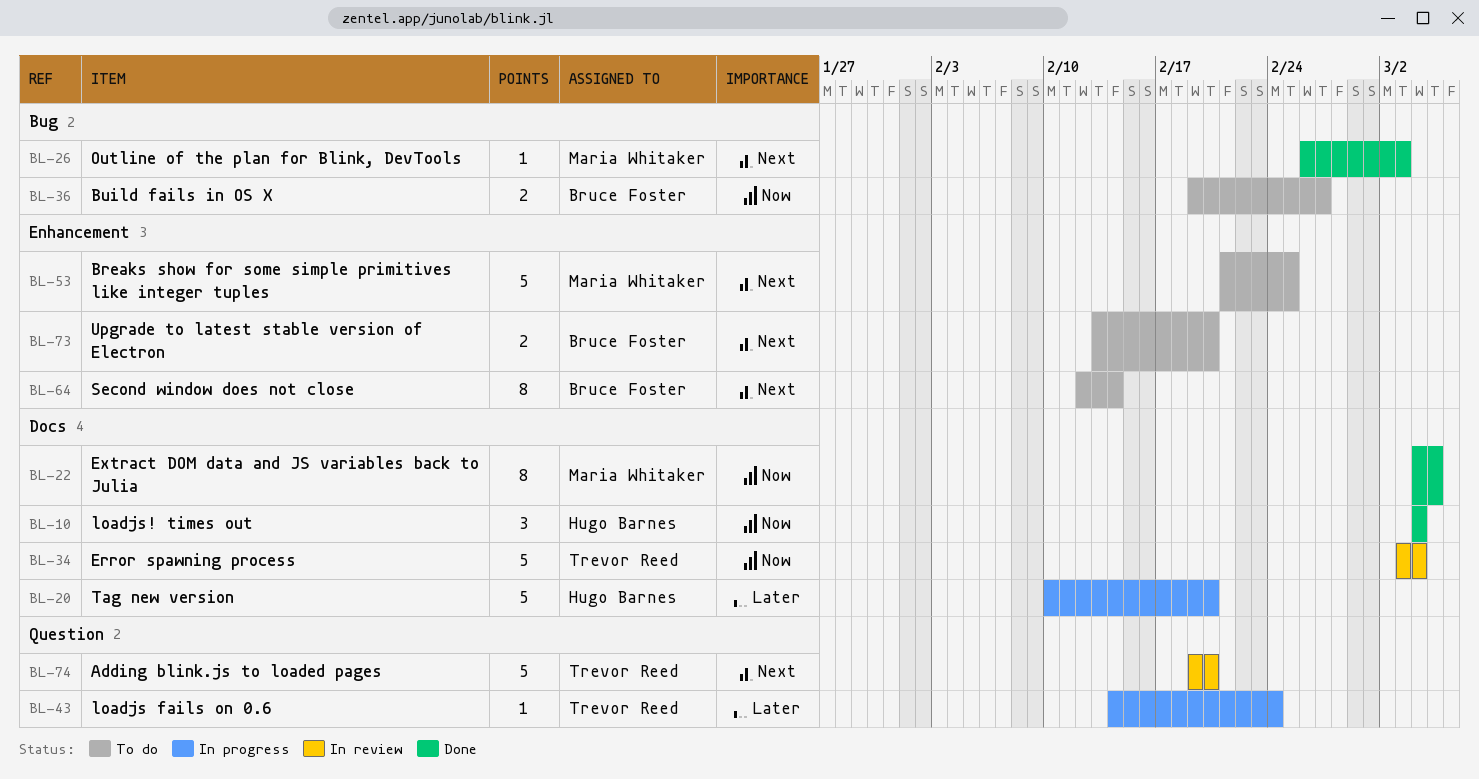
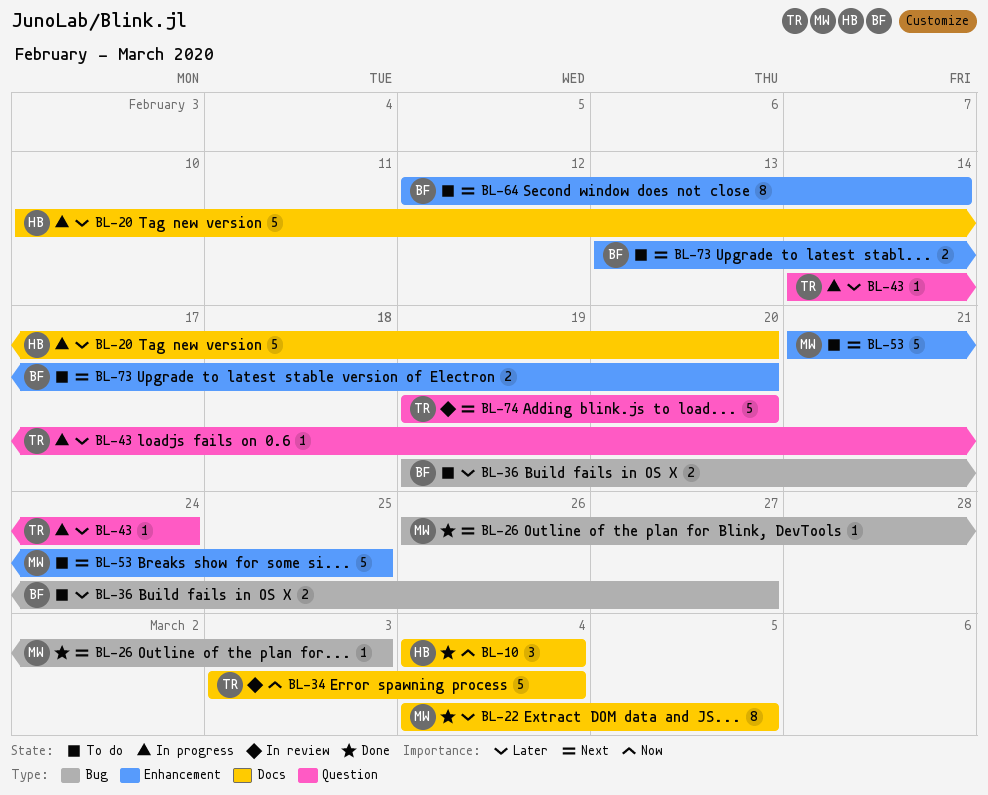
BL-22, priority: Now -> Later
BL-36, priority: Now -> Later

